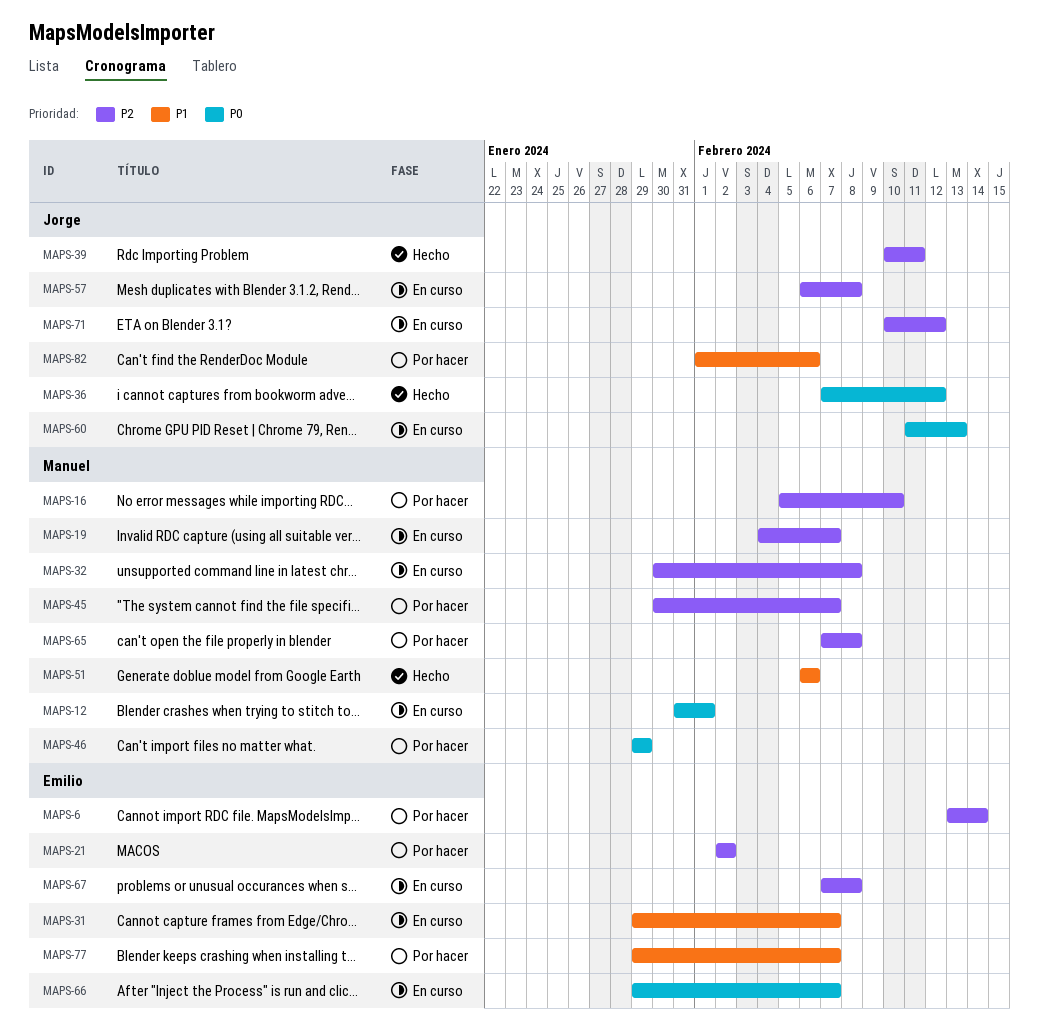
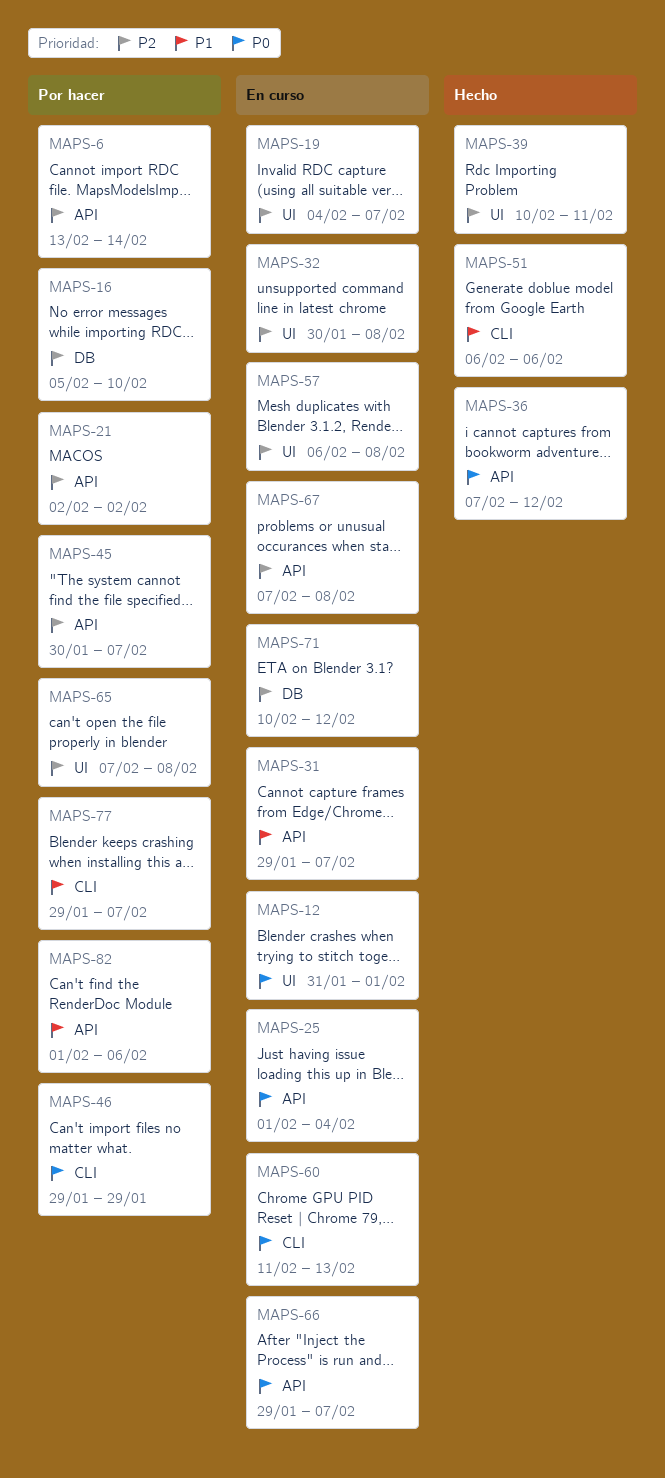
MAPS-25: none -> present

